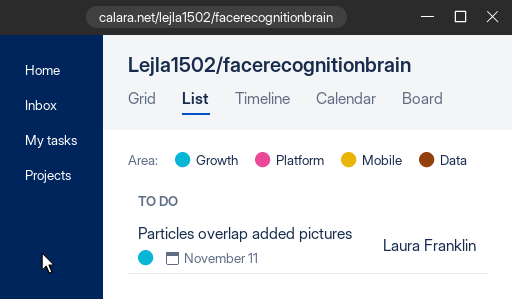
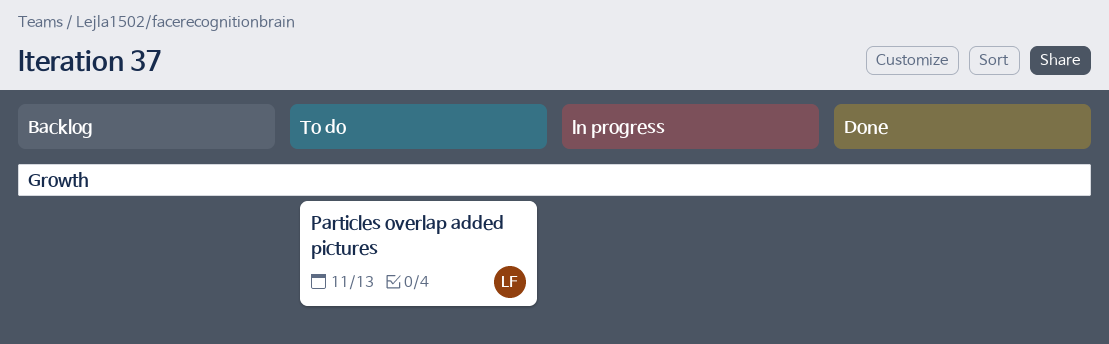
Particles overlap added pictures, due: Nov 11 -> Nov 13

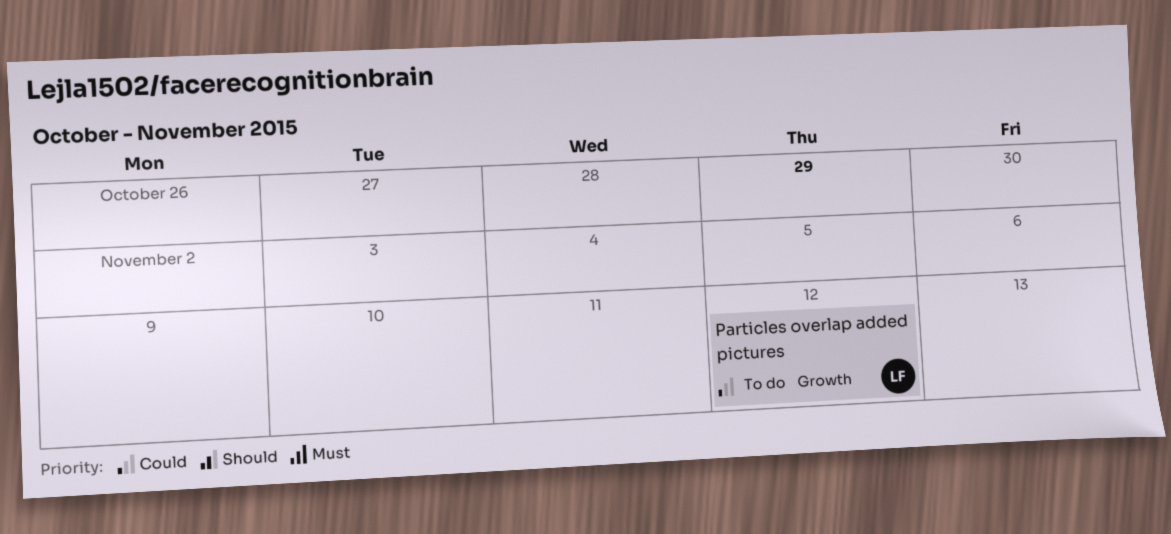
Particles overlap added pictures, due: Nov 13 -> Nov 12

